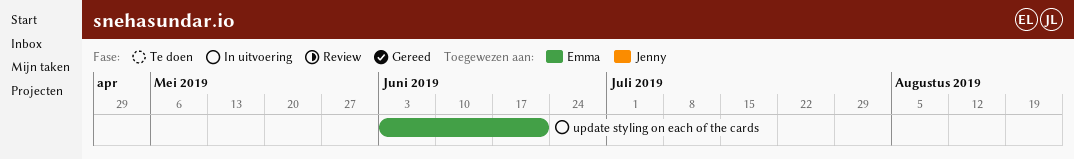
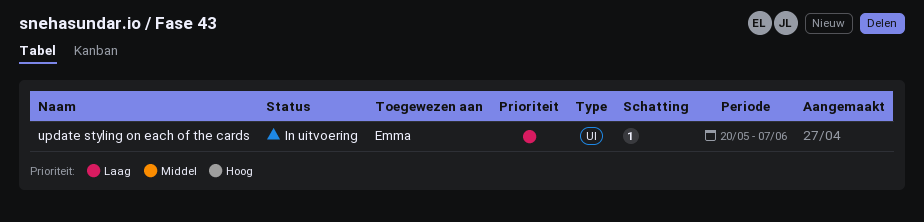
update styling on each of the cards, start: Jun 3 -> May 20
update styling on each of the cards, due: Jun 21 -> Jun 7

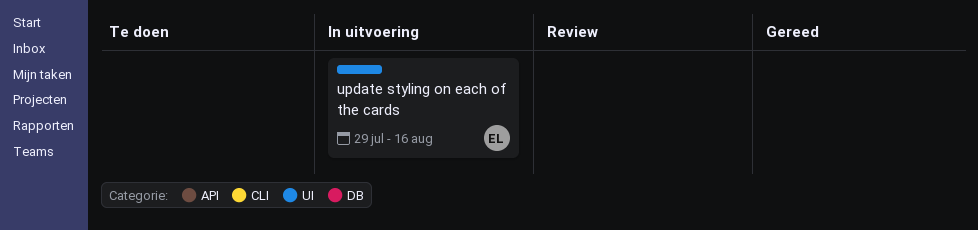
update styling on each of the cards, start: May 20 -> Jul 29
update styling on each of the cards, due: Jun 7 -> Aug 16

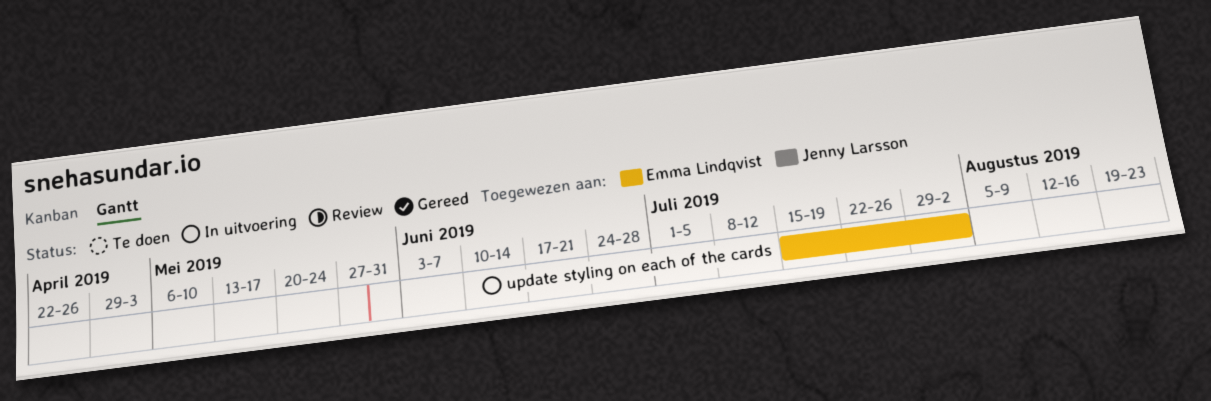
update styling on each of the cards, start: Jul 29 -> Jul 15
update styling on each of the cards, due: Aug 16 -> Aug 2

